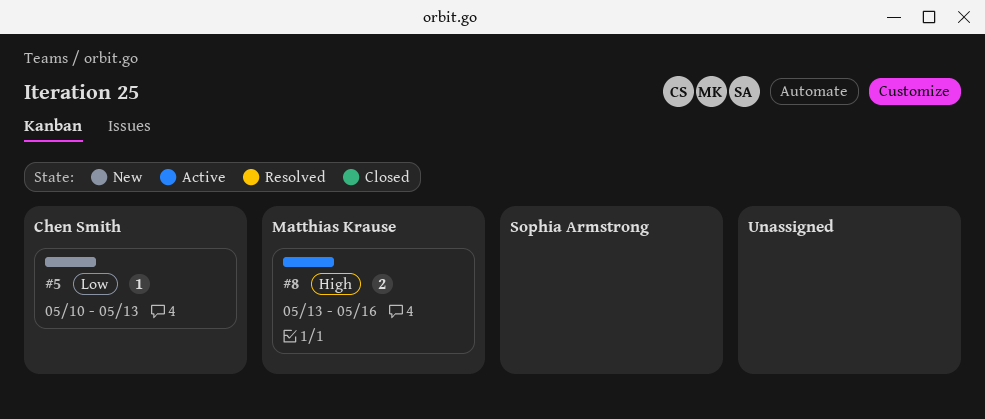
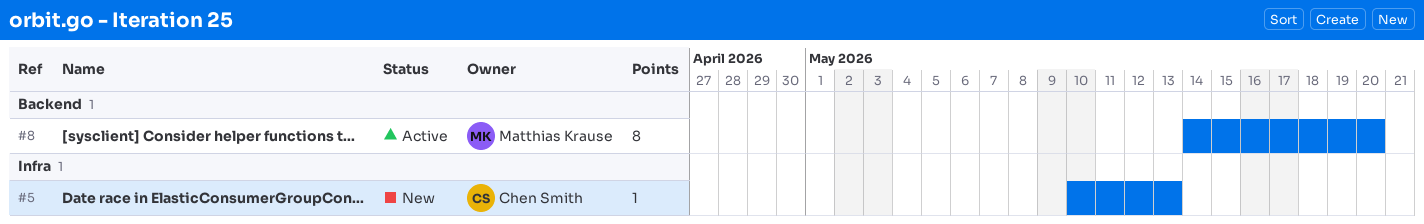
#8, estimate: 2 -> 8
#8, start: May 13 -> May 14
#8, due: May 16 -> May 20

